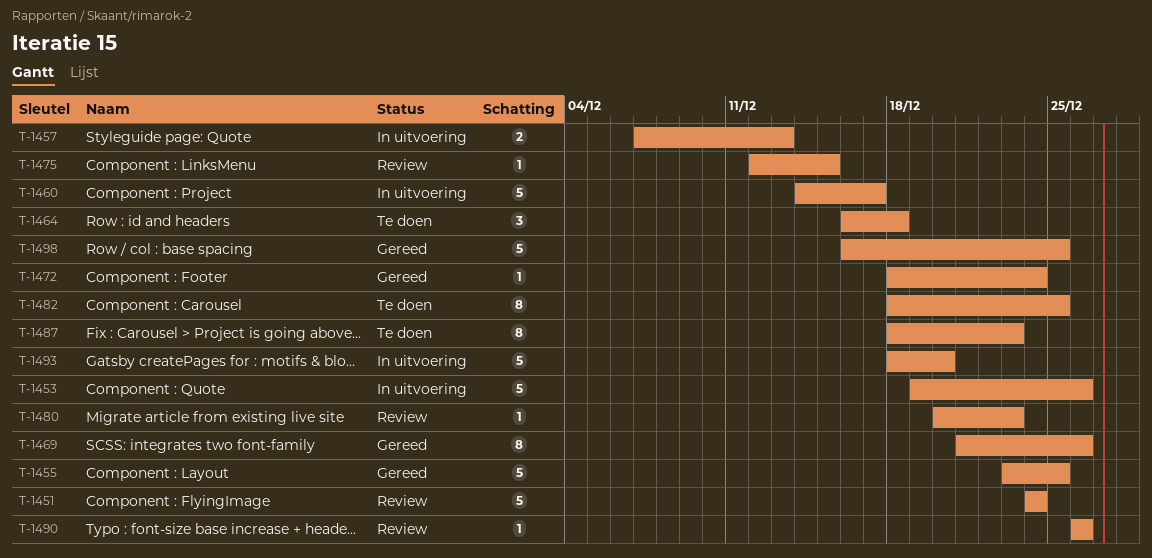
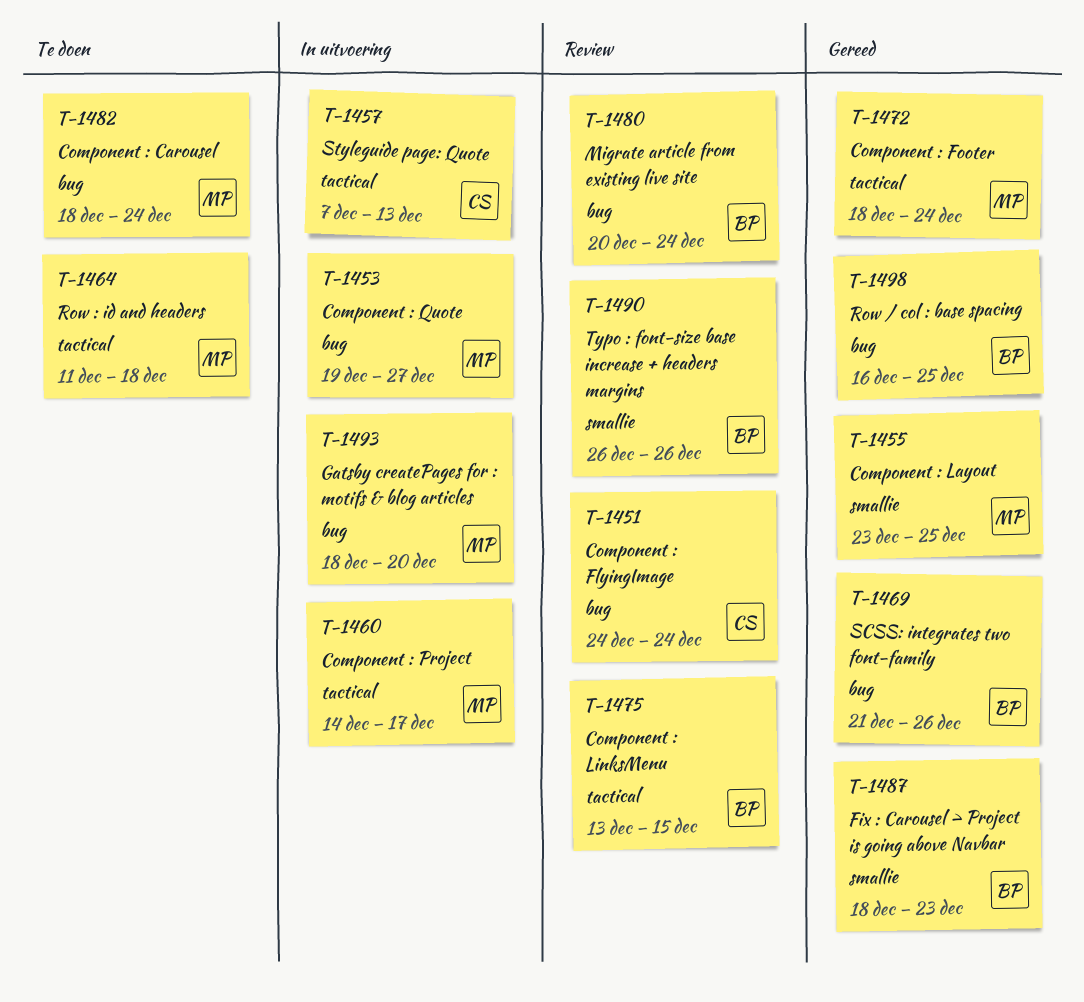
T-1453, due: Dec 26 -> Dec 27
T-1464, start: Dec 16 -> Dec 11
T-1475, start: Dec 12 -> Dec 13
T-1480, due: Dec 23 -> Dec 24
T-1482, due: Dec 25 -> Dec 24
T-1487, status: Te doen -> Gereed

